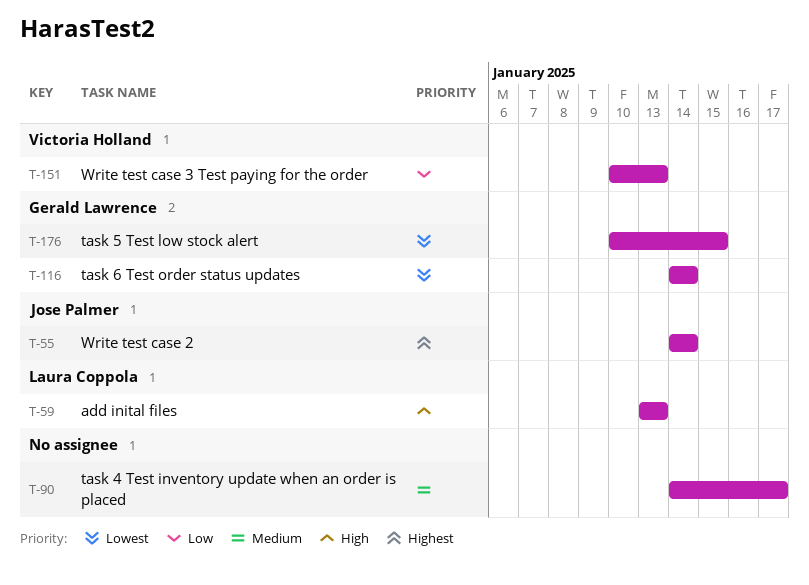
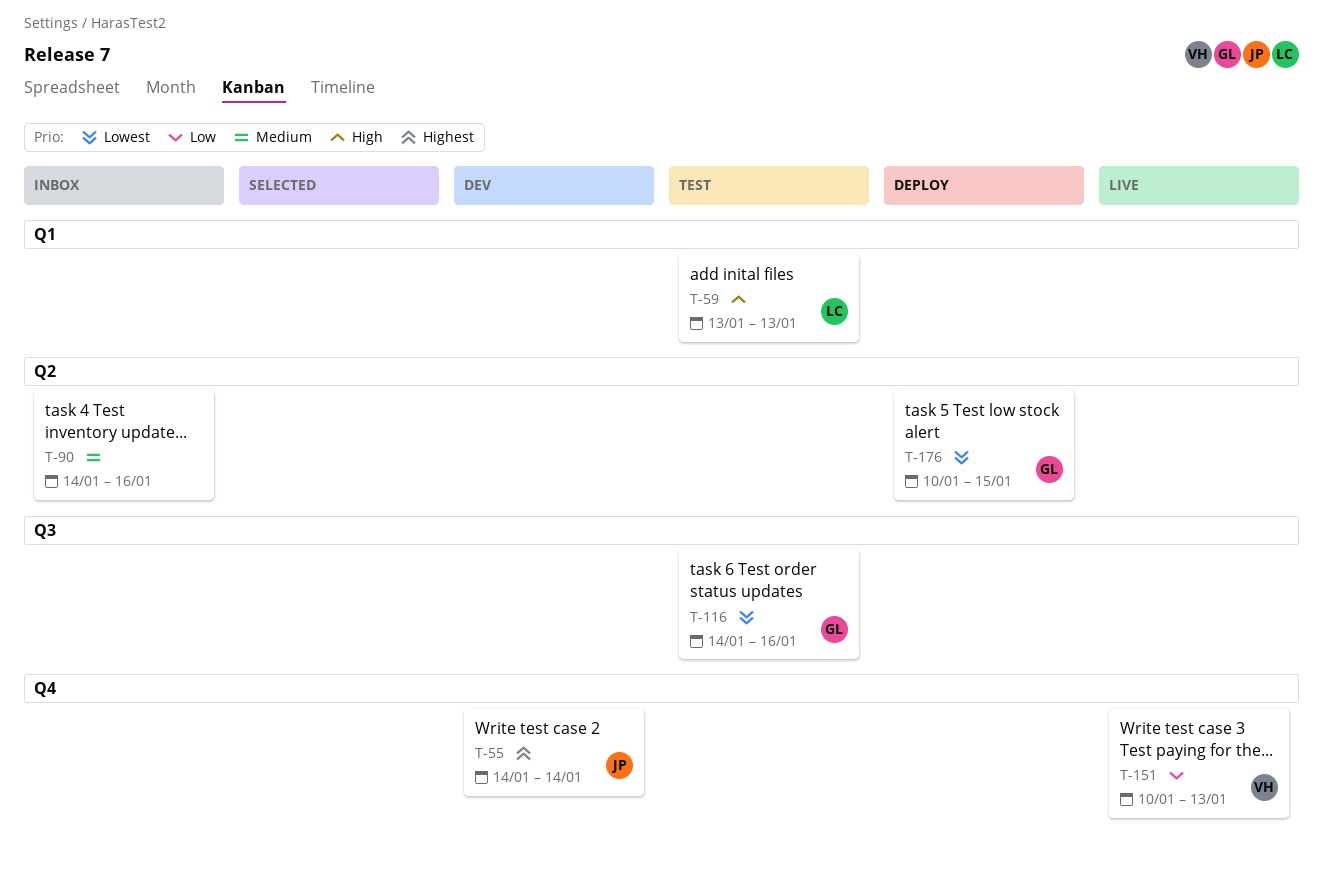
T-90, due: Jan 17 -> Jan 16
T-116, due: Jan 14 -> Jan 16

